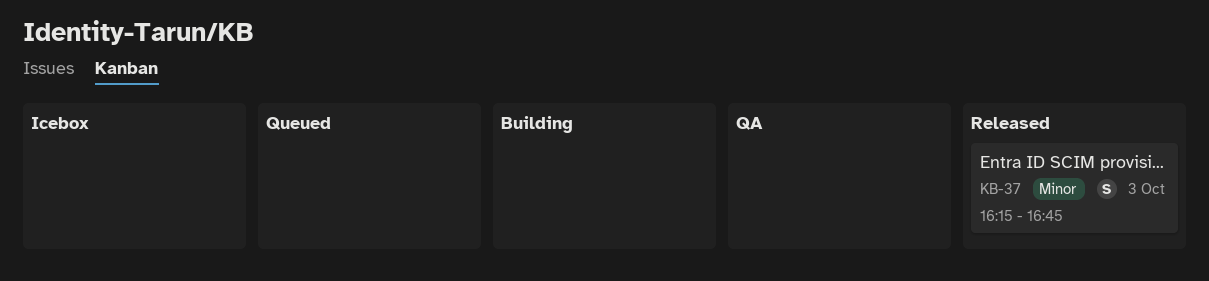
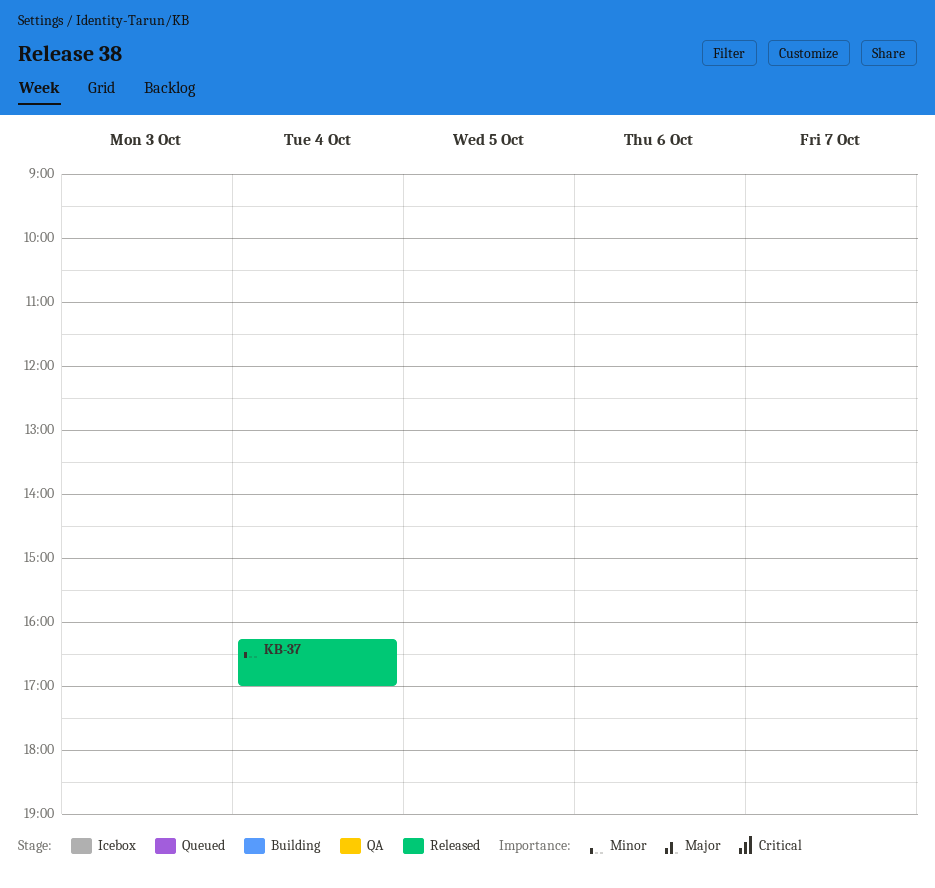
KB-37, day: Oct 3 -> Oct 4
KB-37, ends: 16:45 -> 17:00

